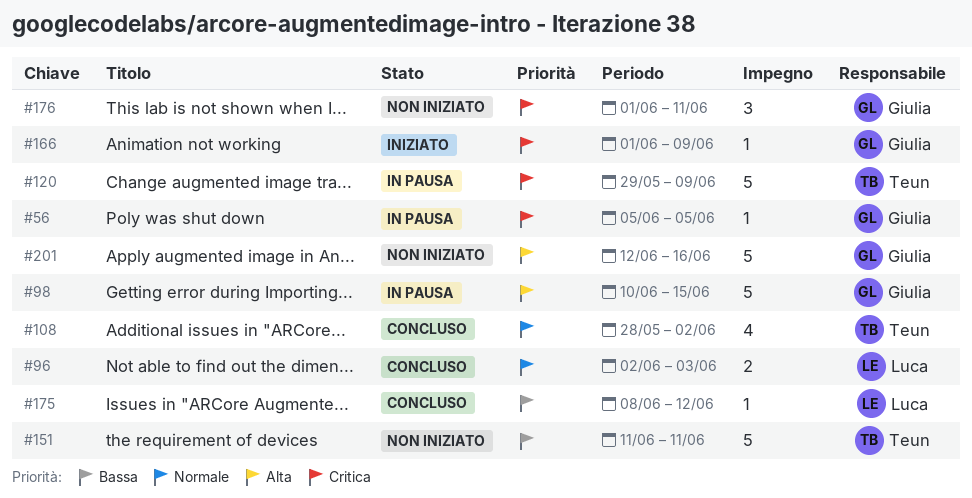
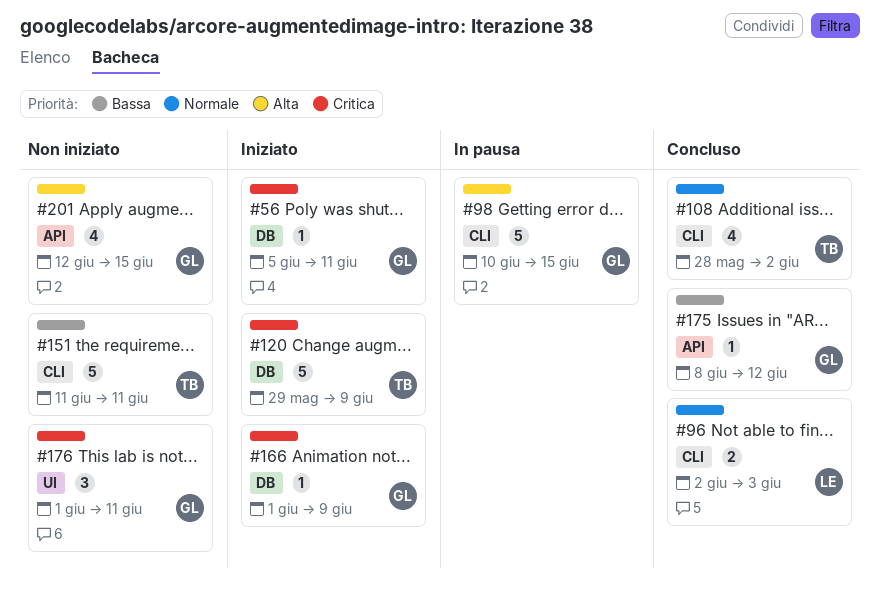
#56, status: In pausa -> Iniziato
#56, due: Jun 5 -> Jun 11
#120, status: In pausa -> Iniziato
#175, owner: Luca -> Giulia
#201, estimate: 5 -> 4
#201, due: Jun 16 -> Jun 15

